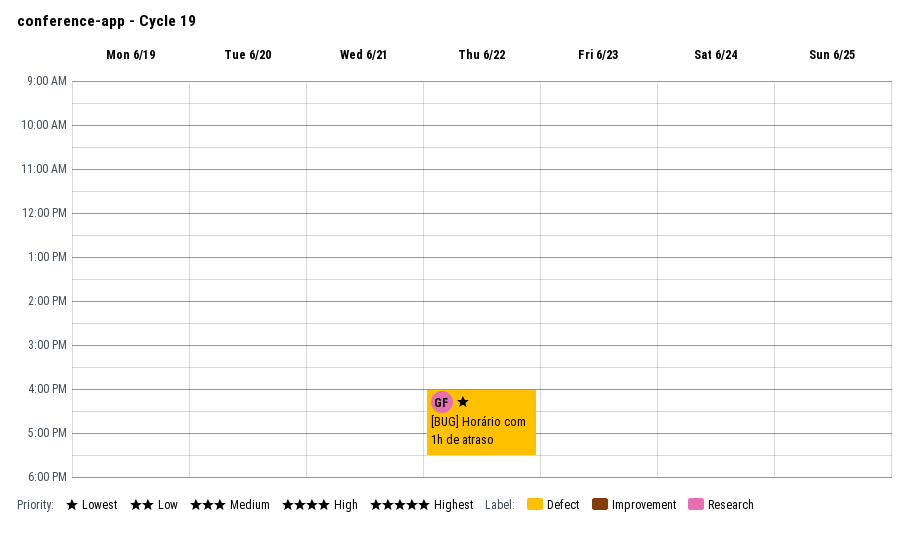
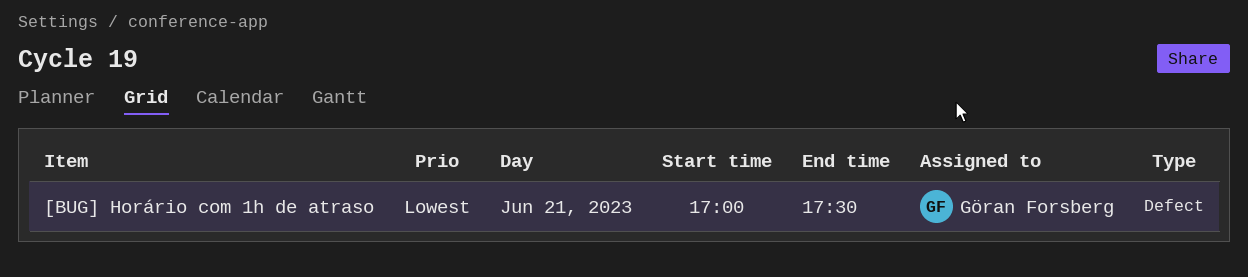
[BUG] Horário com 1h de atraso, day: Jun 22 -> Jun 21
[BUG] Horário com 1h de atraso, begins: 16:00 -> 17:00

